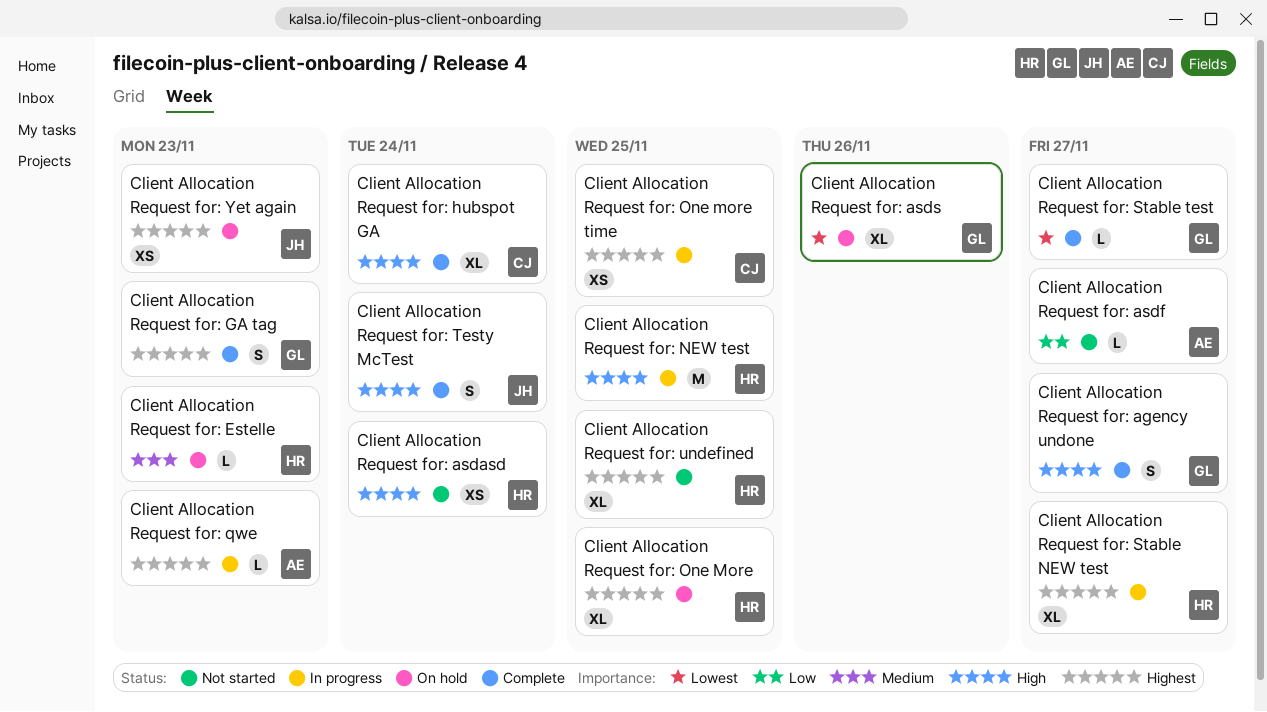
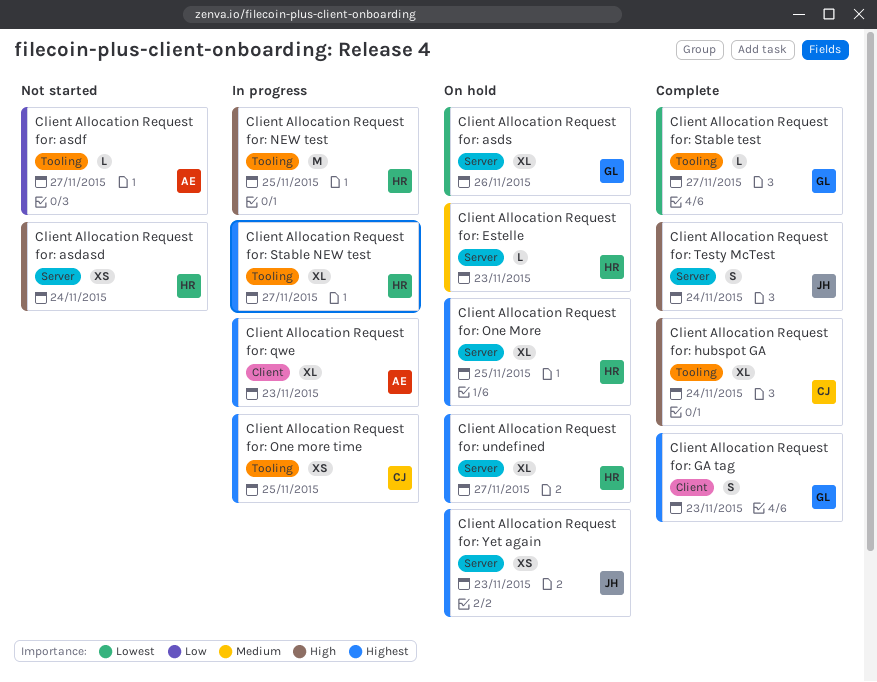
Client Allocation Request for: agency undone: present -> none
Client Allocation Request for: qwe, estimate: L -> XL
Client Allocation Request for: undefined, status: Not started -> On hold
Client Allocation Request for: undefined, due: Nov 25 -> Nov 27

